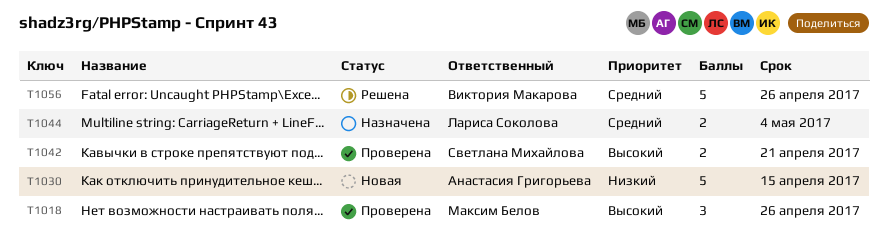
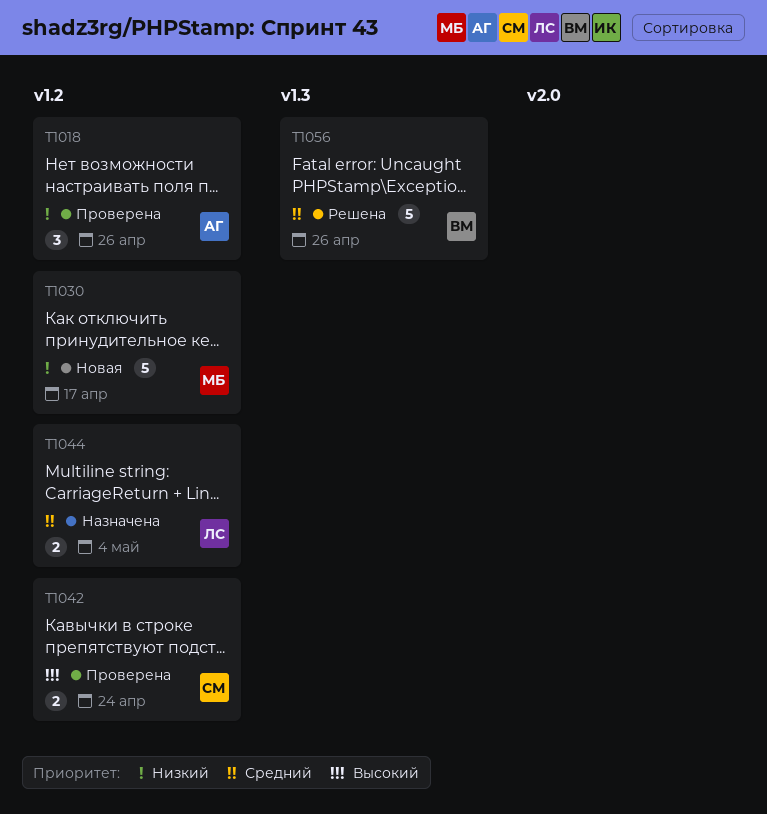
T1018, owner: Максим Белов -> Анастасия Григорьева
T1018, priority: Высокий -> Низкий
T1030, owner: Анастасия Григорьева -> Максим Белов
T1030, due: Apr 15 -> Apr 17
T1042, due: Apr 21 -> Apr 24

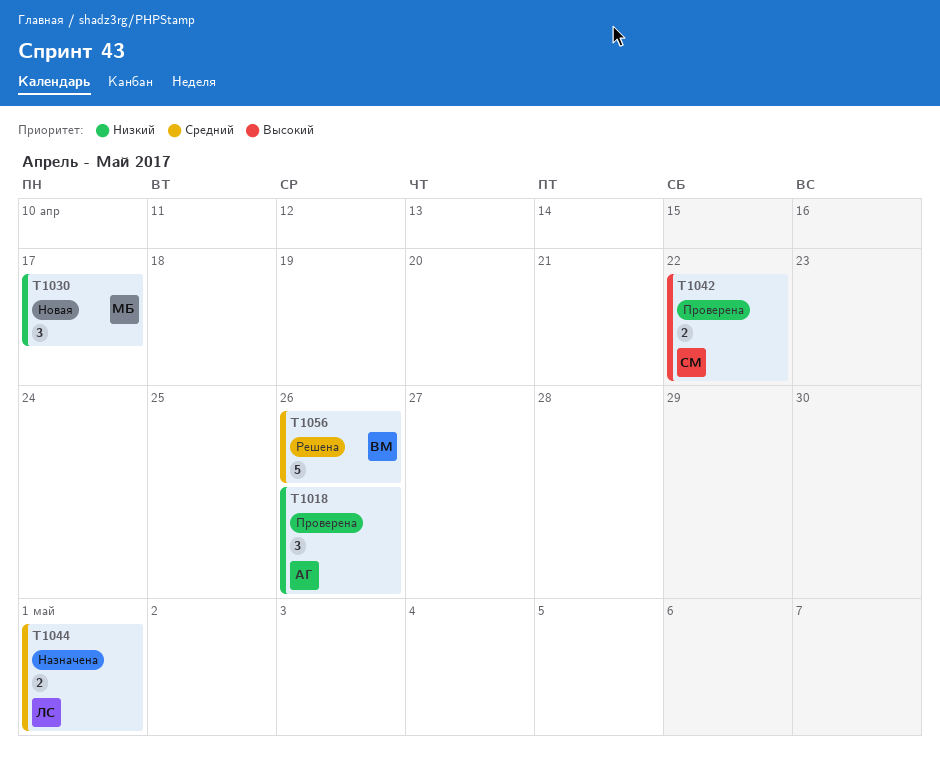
T1030, estimate: 5 -> 3
T1042, due: Apr 24 -> Apr 22
T1044, due: May 4 -> May 1

